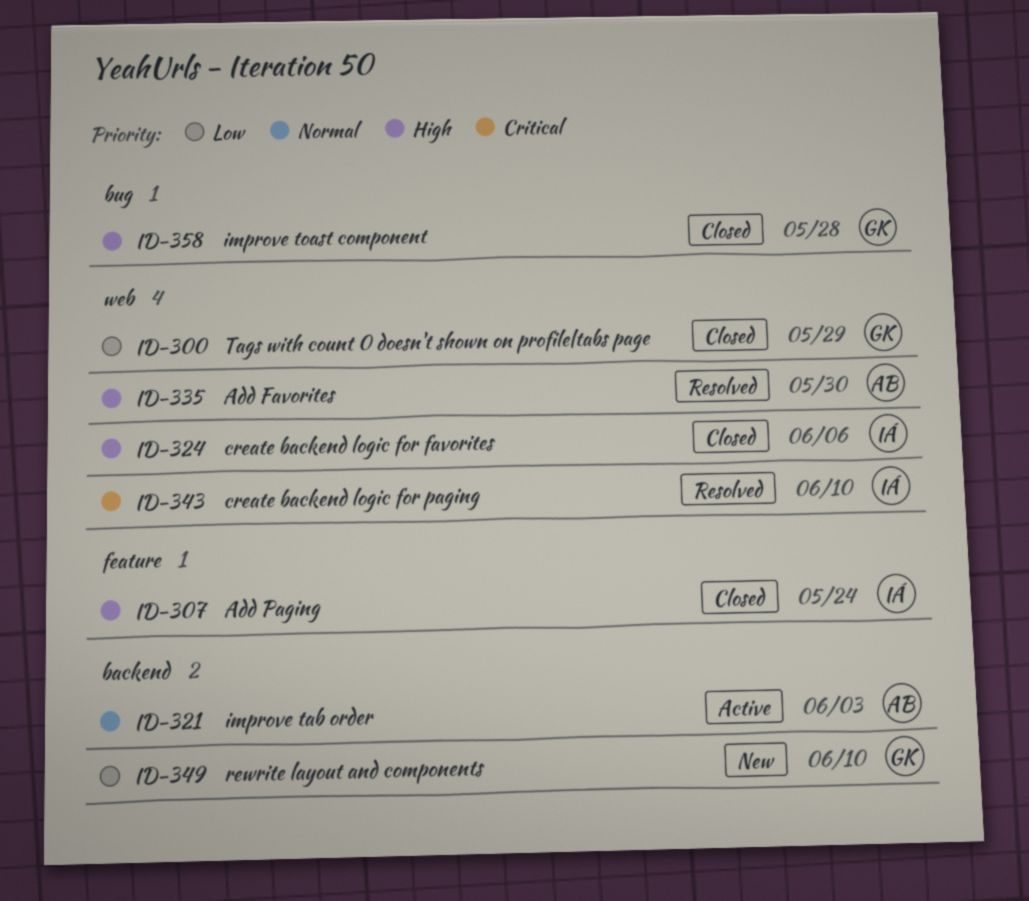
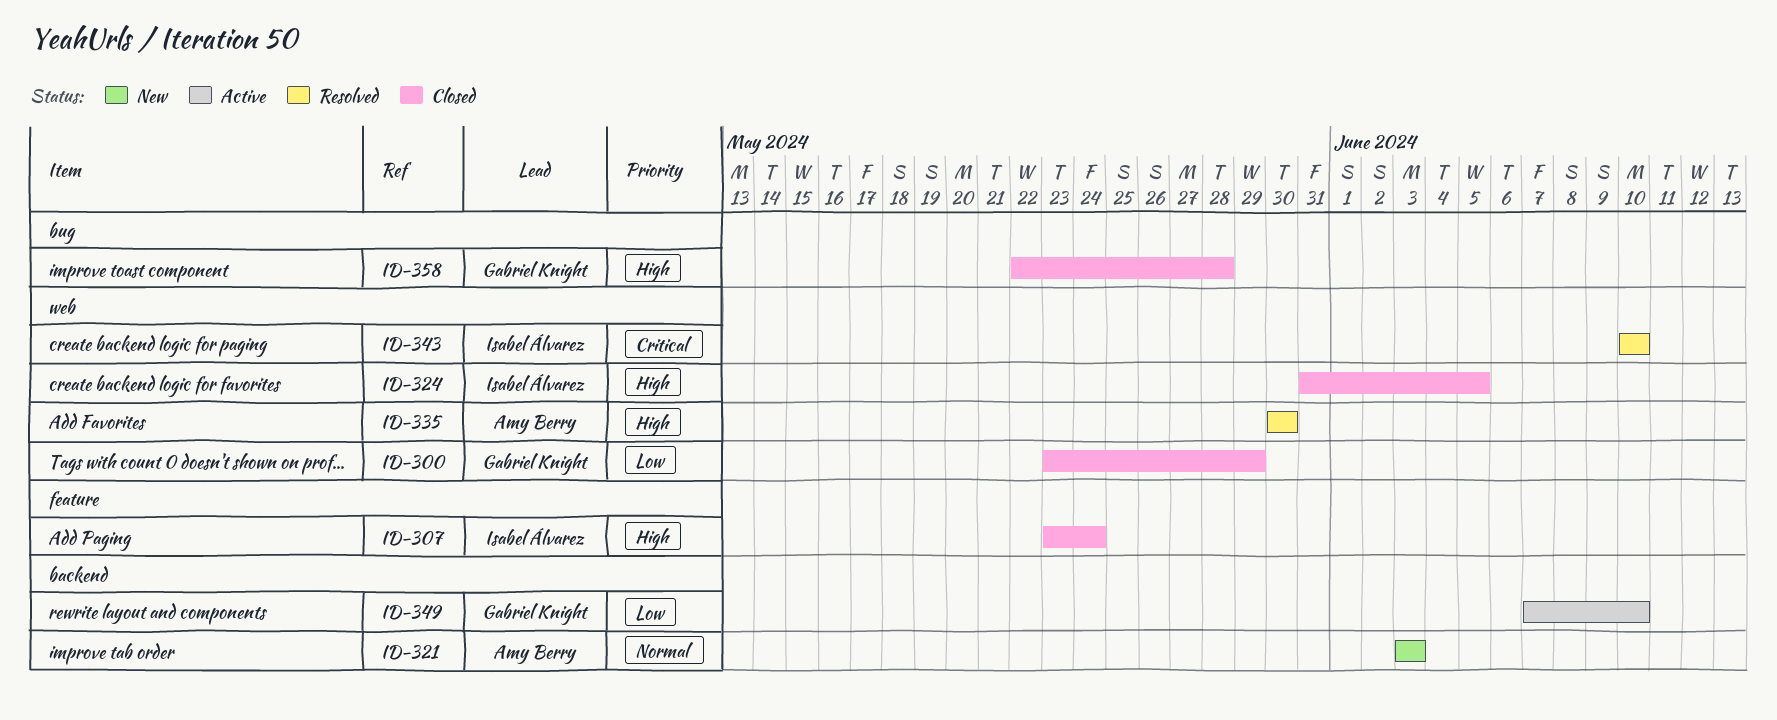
ID-321, status: Active -> New
ID-324, due: Jun 6 -> Jun 5
ID-349, status: New -> Active

